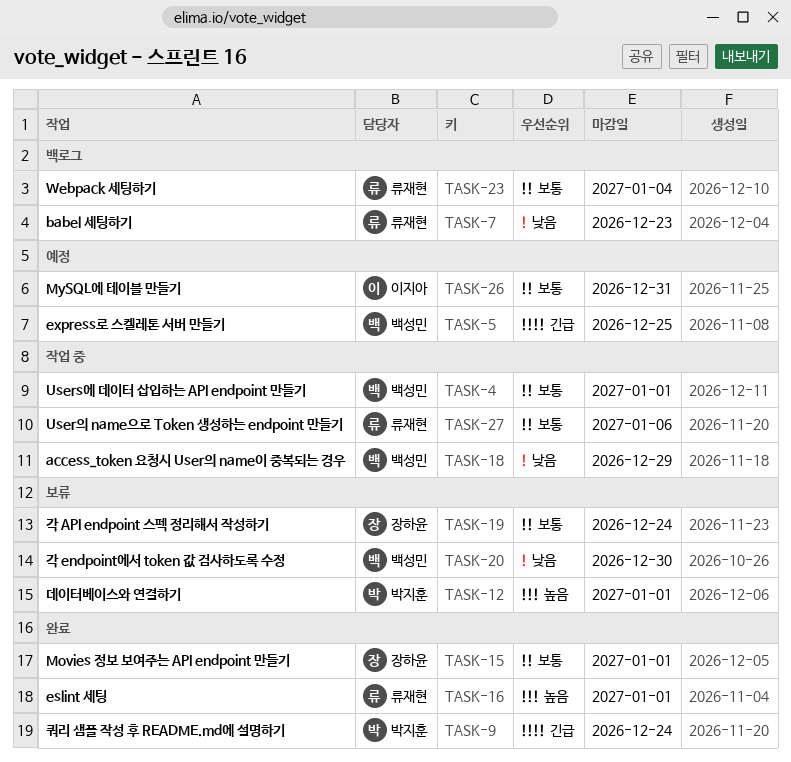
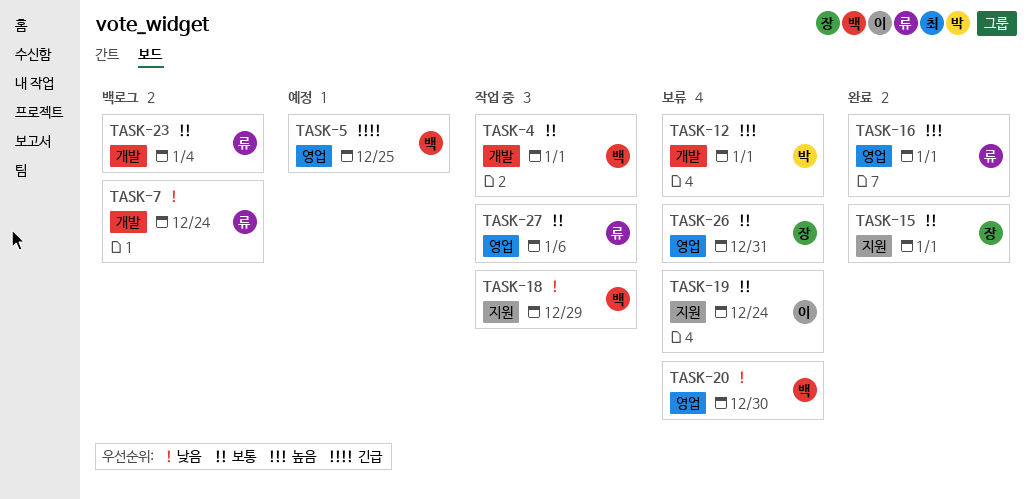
TASK-7, due: Dec 23 -> Dec 24
TASK-9: present -> none
TASK-19, owner: 장하윤 -> 이지아
TASK-26, status: 예정 -> 보류
TASK-26, owner: 이지아 -> 장하윤

